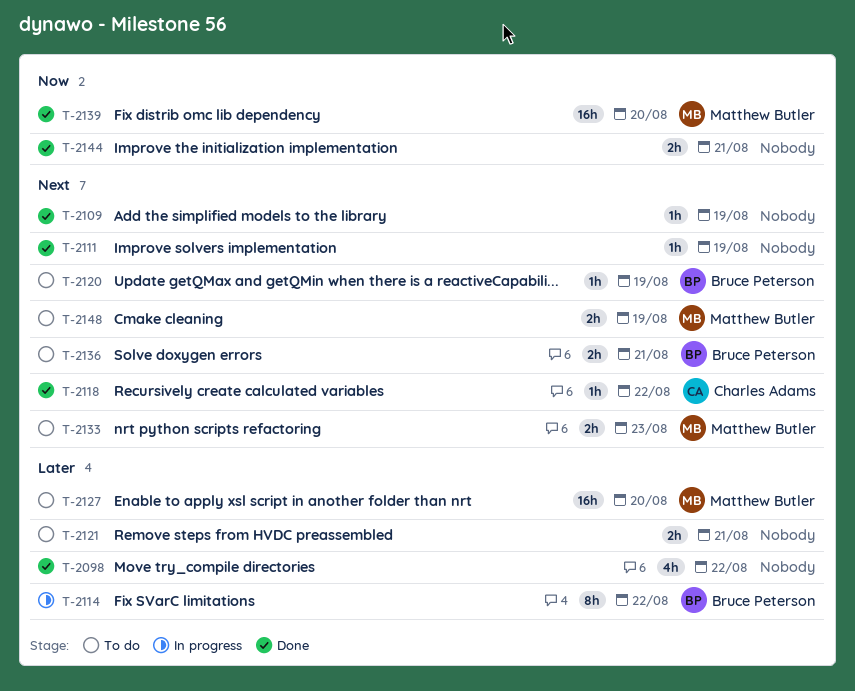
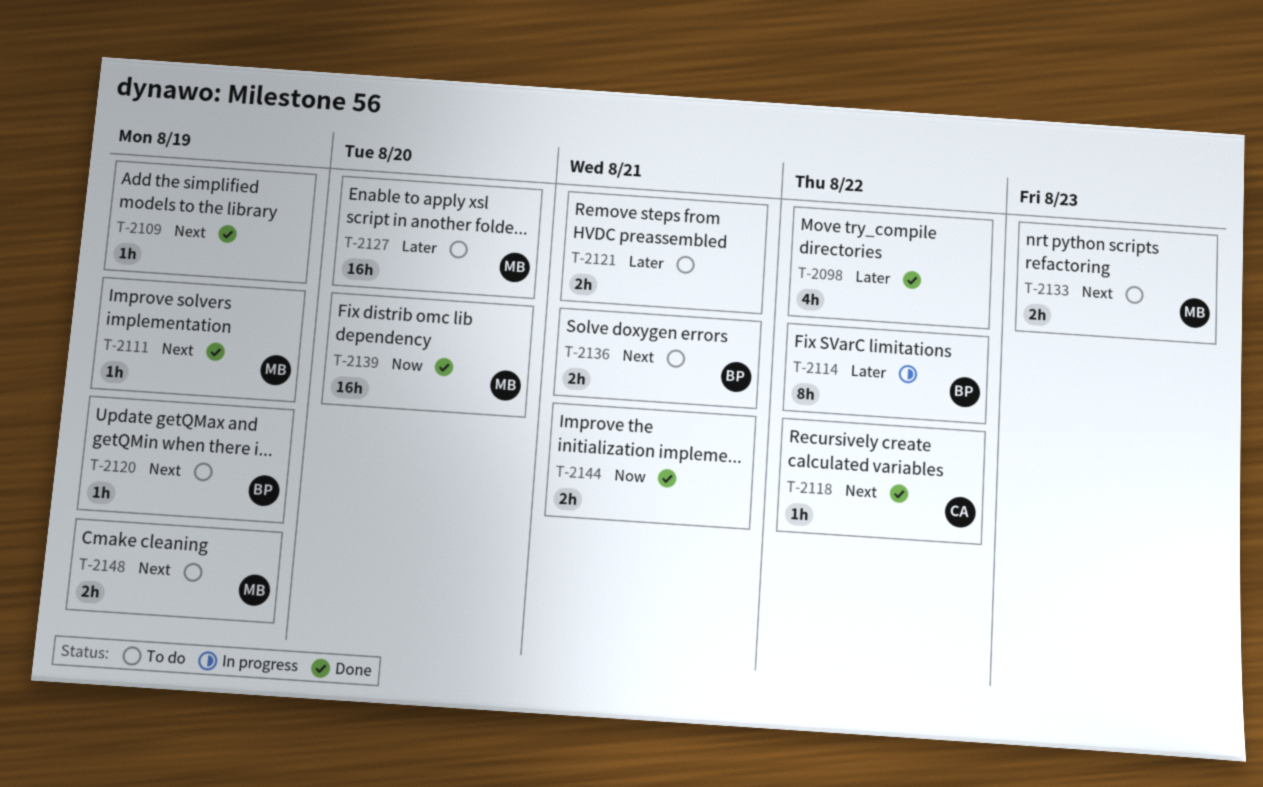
T-2111, owner: none -> Matthew Butler

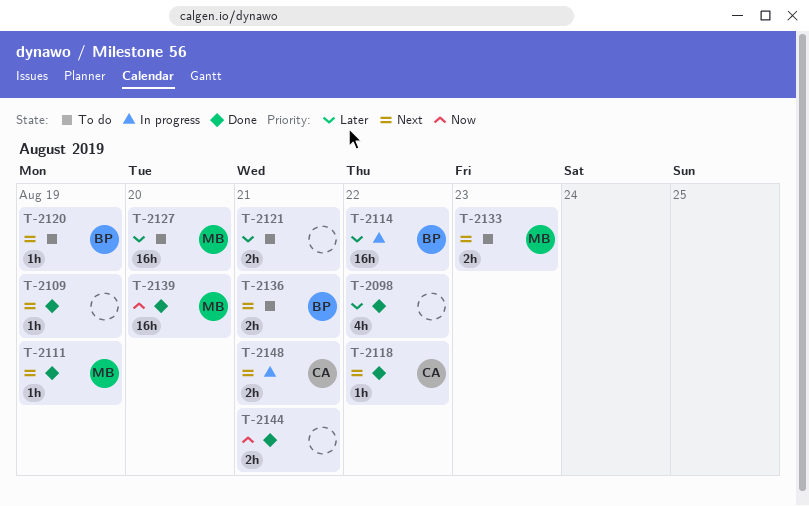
T-2114, estimate: 8h -> 16h
T-2148, status: To do -> In progress
T-2148, owner: MB -> CA
T-2148, due: Aug 19 -> Aug 21

